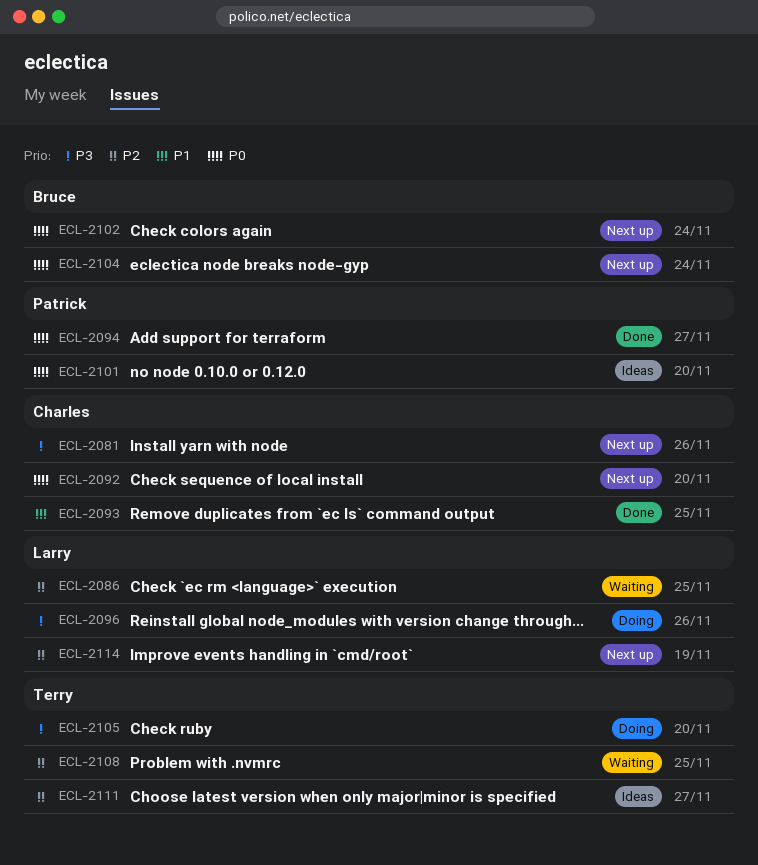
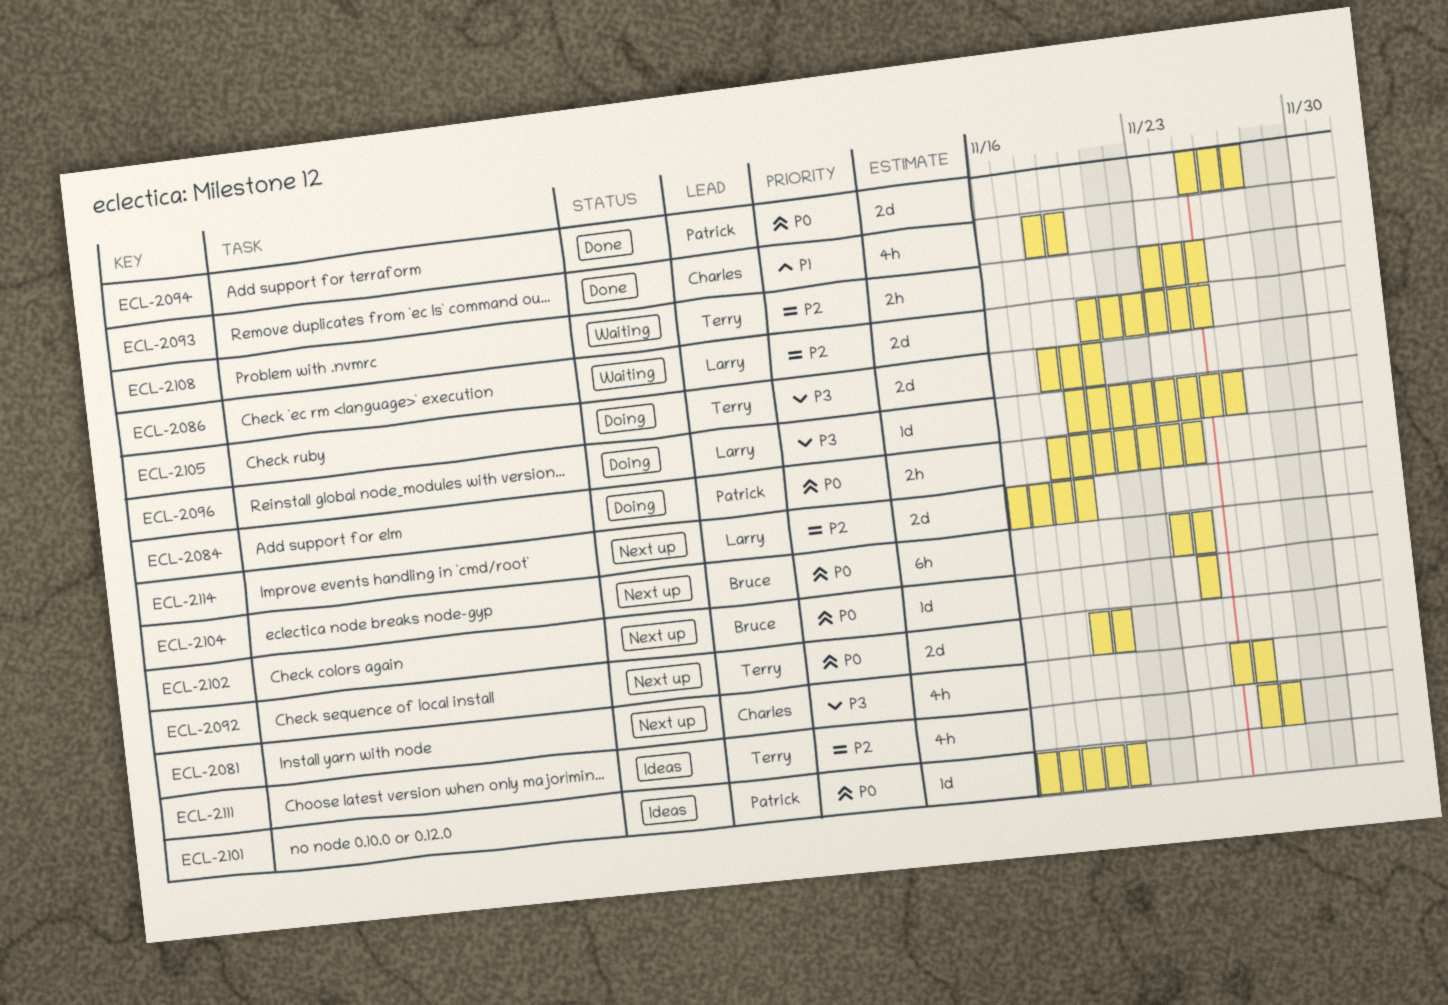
ECL-2084: none -> present
ECL-2092, owner: Charles -> Terry
ECL-2093, due: Nov 25 -> Nov 19

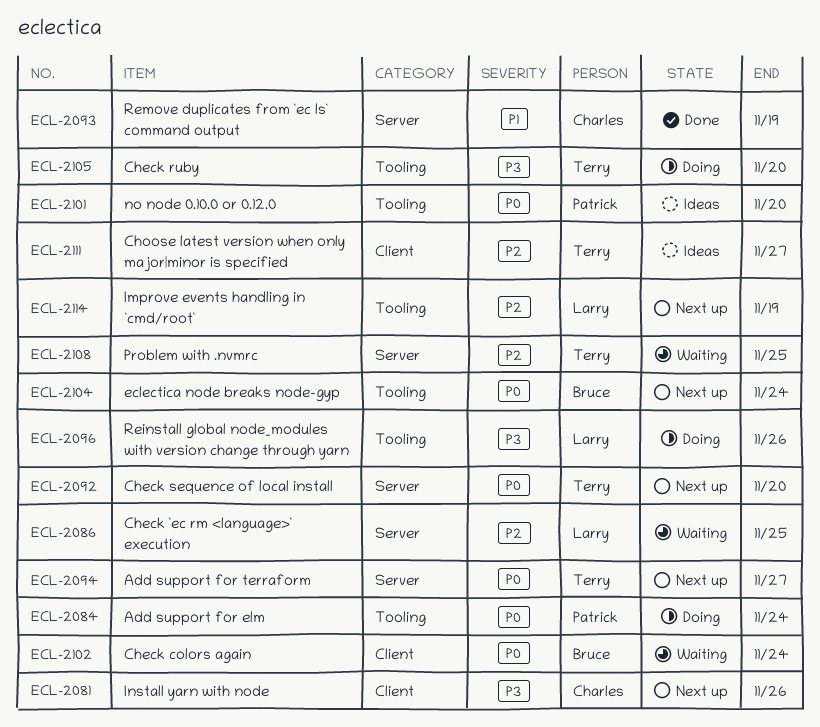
ECL-2094, status: Done -> Next up
ECL-2094, owner: Patrick -> Terry
ECL-2102, status: Next up -> Waiting

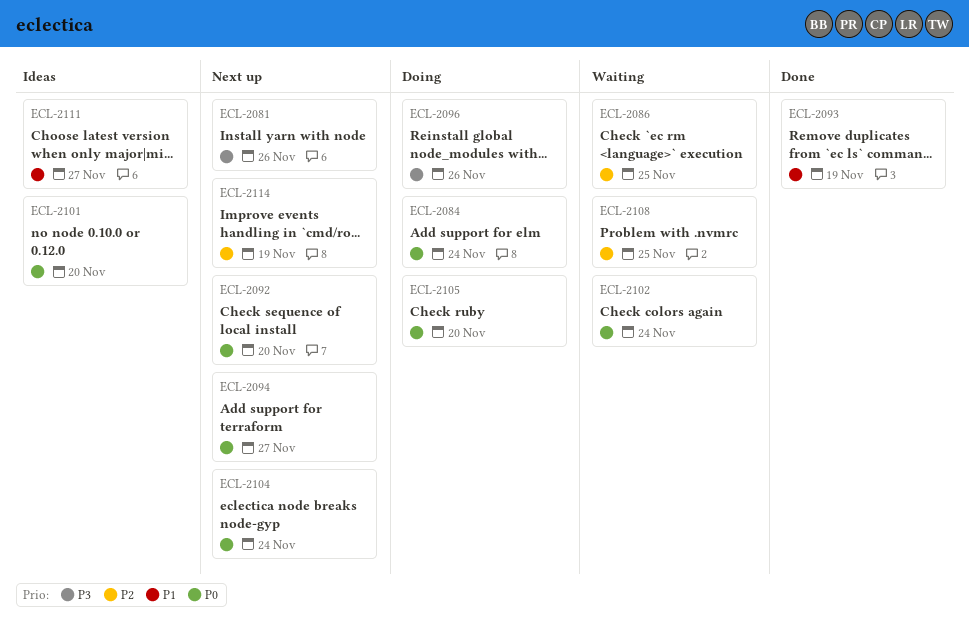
ECL-2105, priority: P3 -> P0
ECL-2111, priority: P2 -> P1

